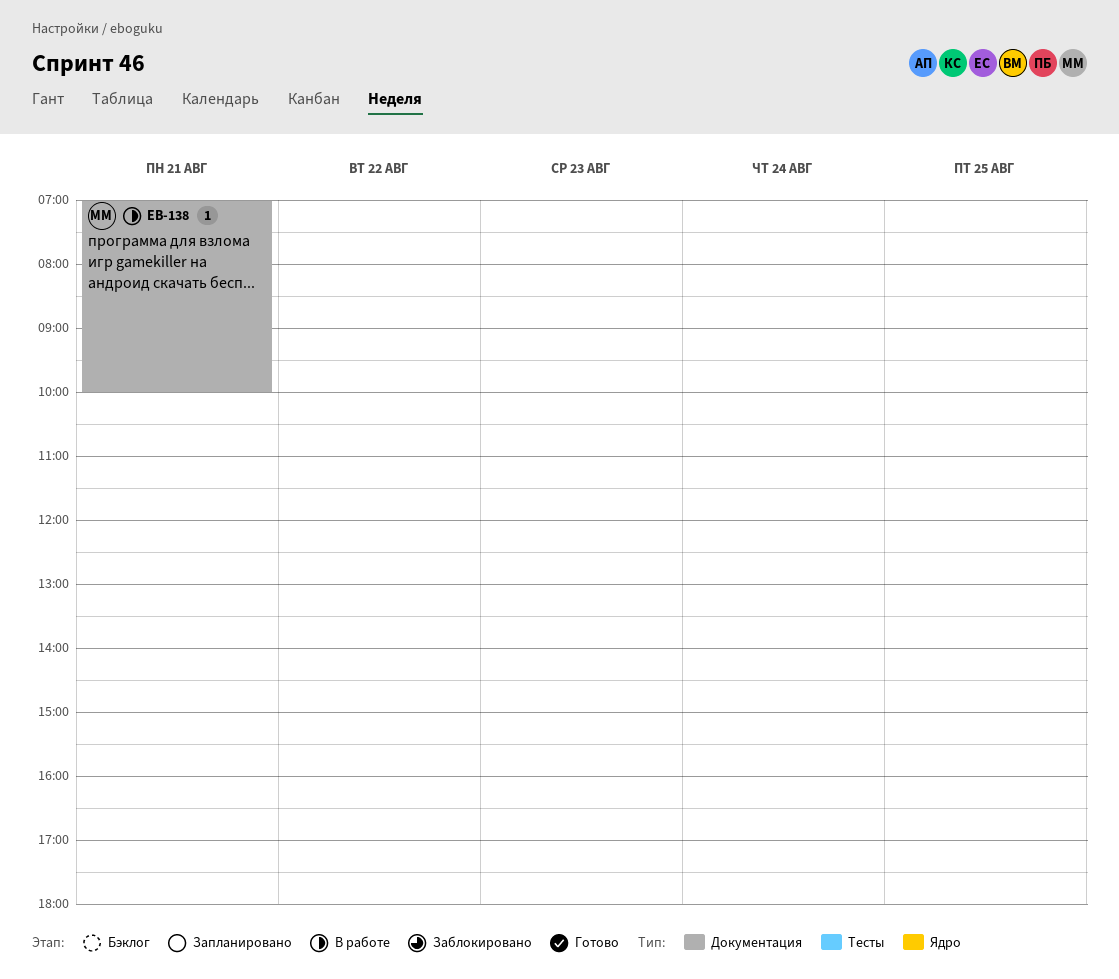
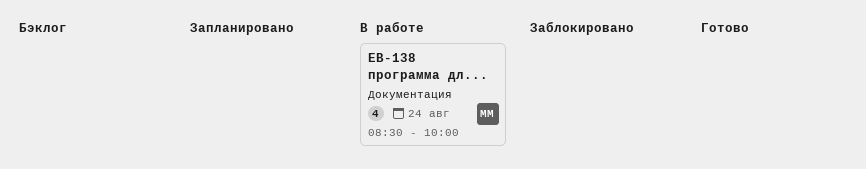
EB-138, estimate: 1 -> 4
EB-138, day: Aug 21 -> Aug 24
EB-138, begins: 07:00 -> 08:30

